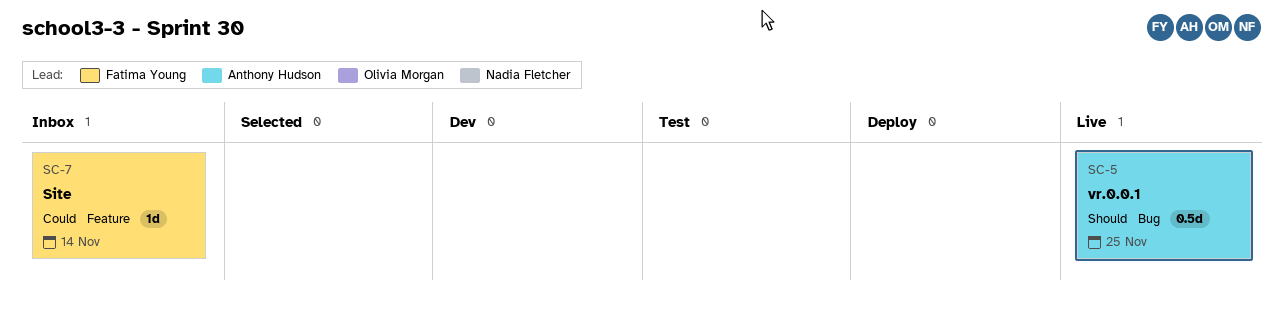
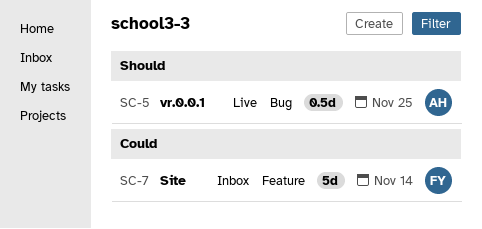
SC-7, estimate: 1d -> 5d

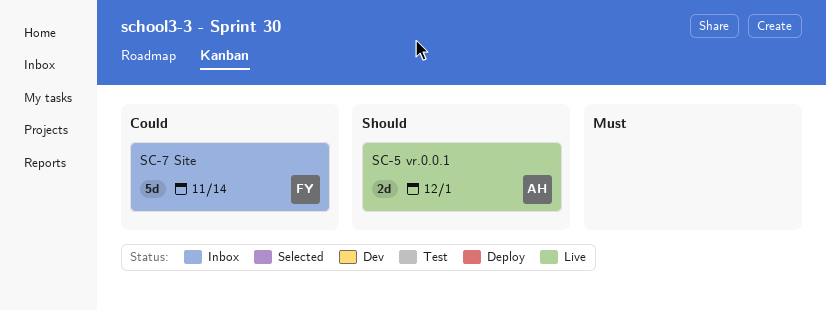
SC-5, estimate: 0.5d -> 2d
SC-5, due: Nov 25 -> Dec 1

